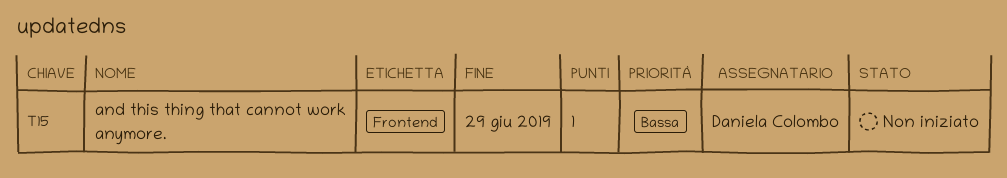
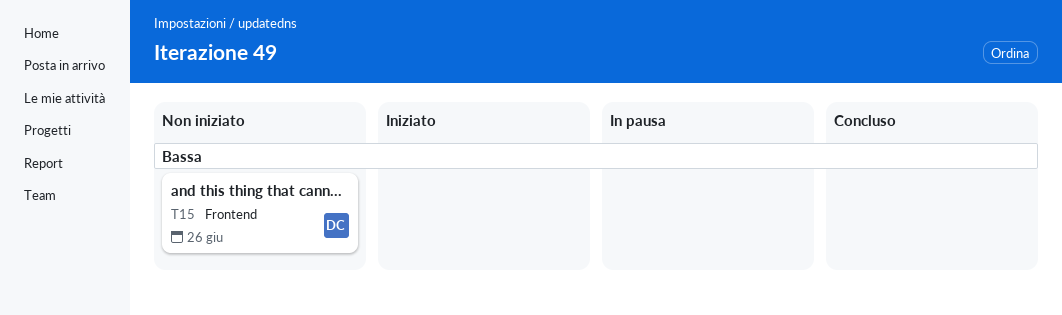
T15, due: Jun 29 -> Jun 26

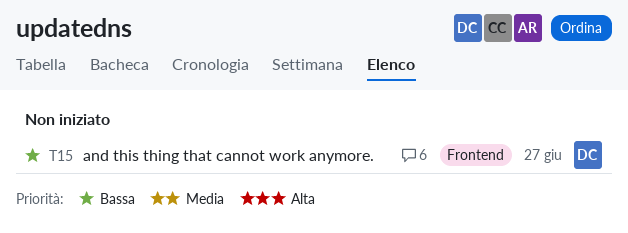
T15, due: Jun 26 -> Jun 27

